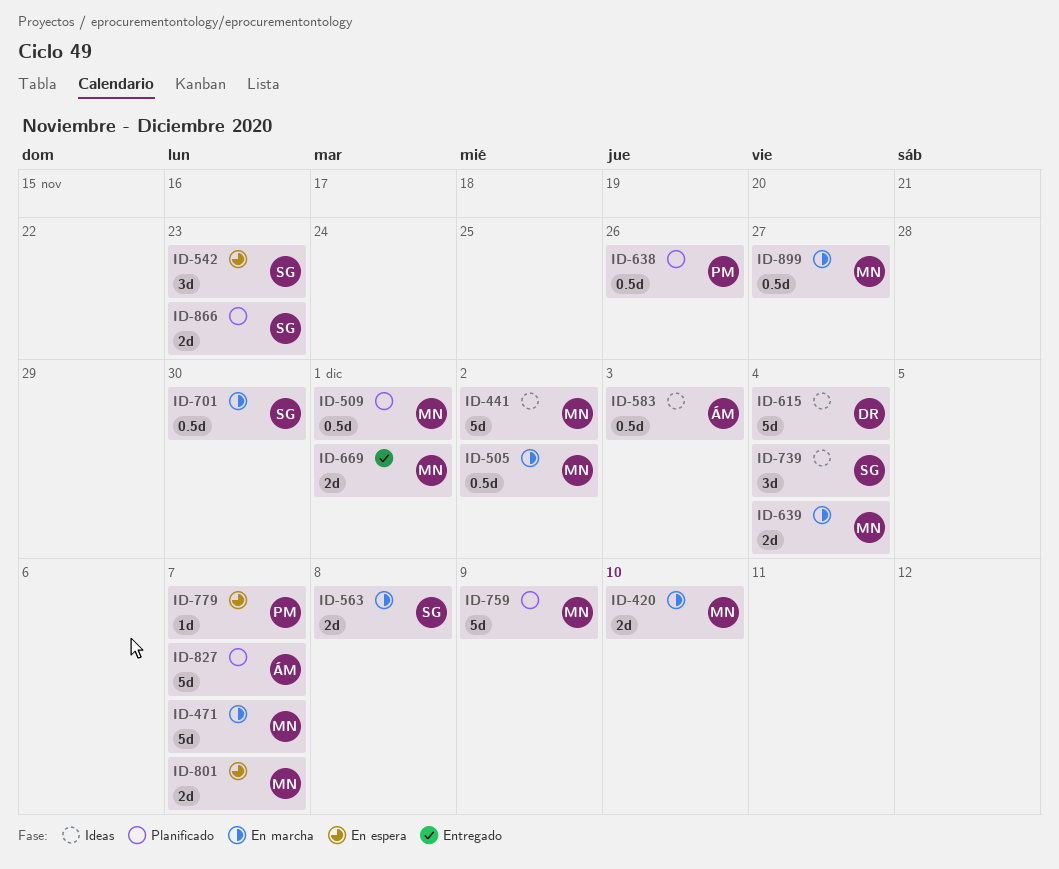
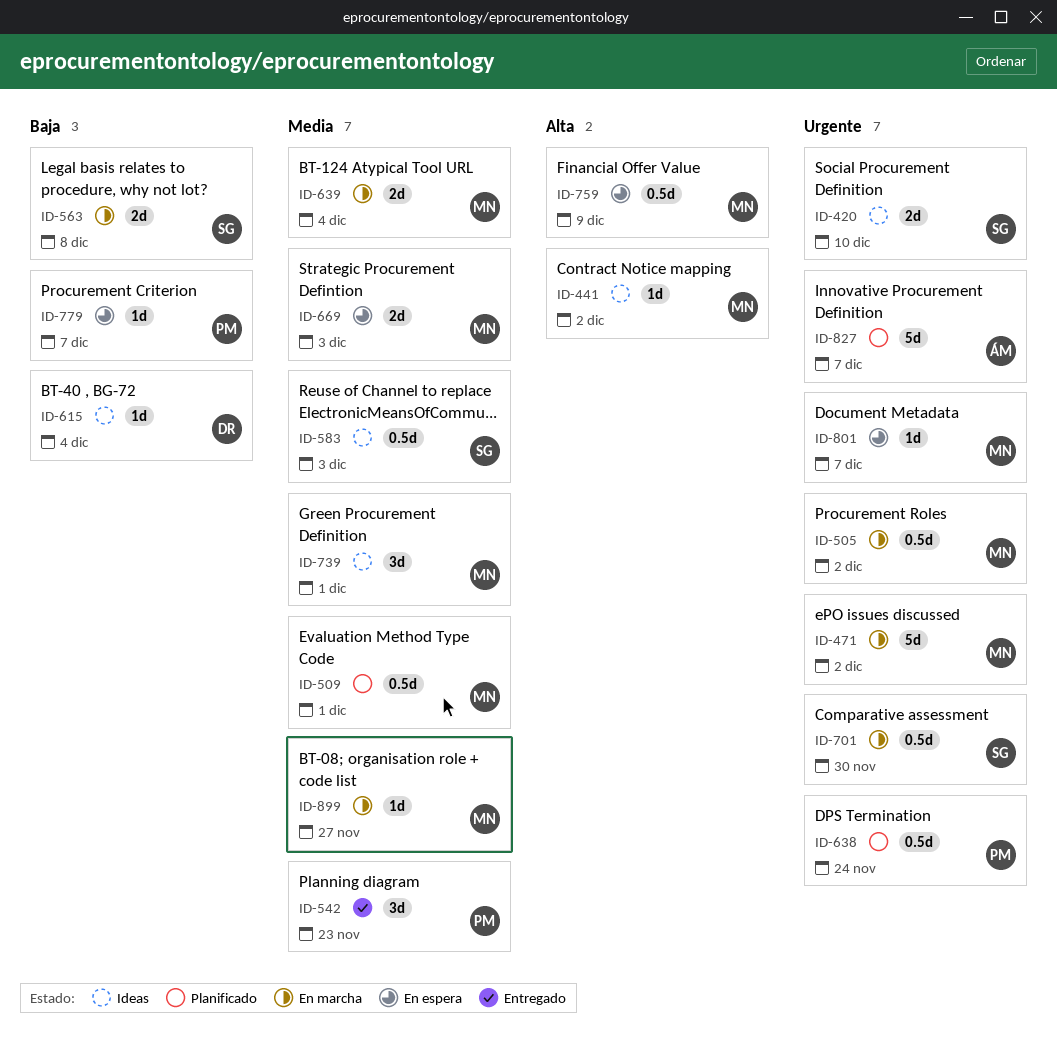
ID-420, status: En marcha -> Ideas
ID-420, owner: MN -> SG
ID-441, estimate: 5d -> 1d
ID-471, due: Dec 7 -> Dec 2
ID-542, status: En espera -> Entregado
ID-542, owner: SG -> PM
ID-583, owner: ÁM -> SG
ID-615, estimate: 5d -> 1d
ID-638, due: Nov 26 -> Nov 24
ID-669, status: Entregado -> En espera
ID-669, due: Dec 1 -> Dec 3
ID-739, owner: SG -> MN
ID-739, due: Dec 4 -> Dec 1
ID-759, status: Planificado -> En espera
ID-759, estimate: 5d -> 0.5d
ID-801, estimate: 2d -> 1d
ID-866: present -> none
ID-899, estimate: 0.5d -> 1d

